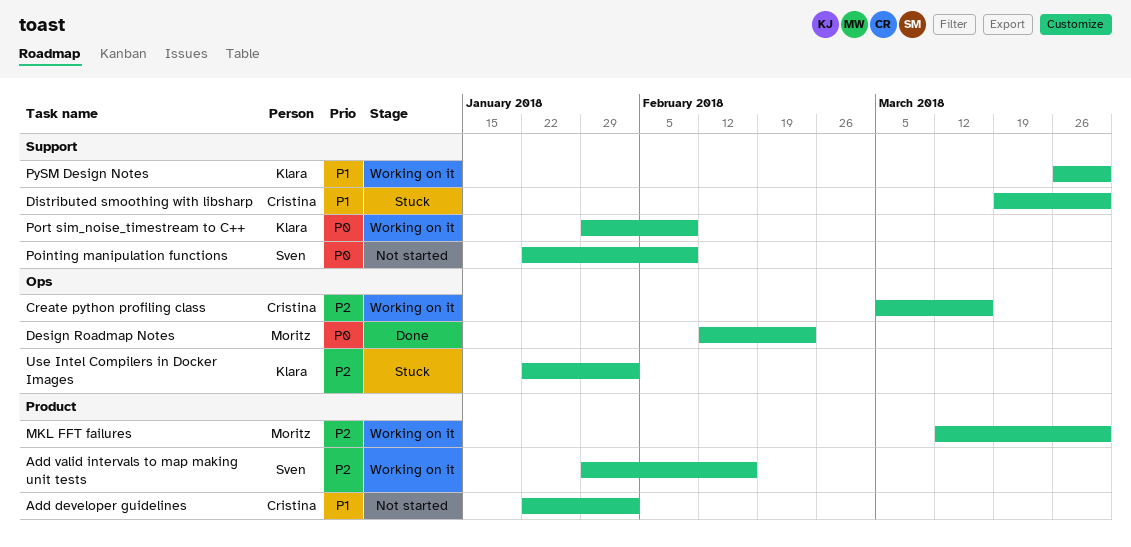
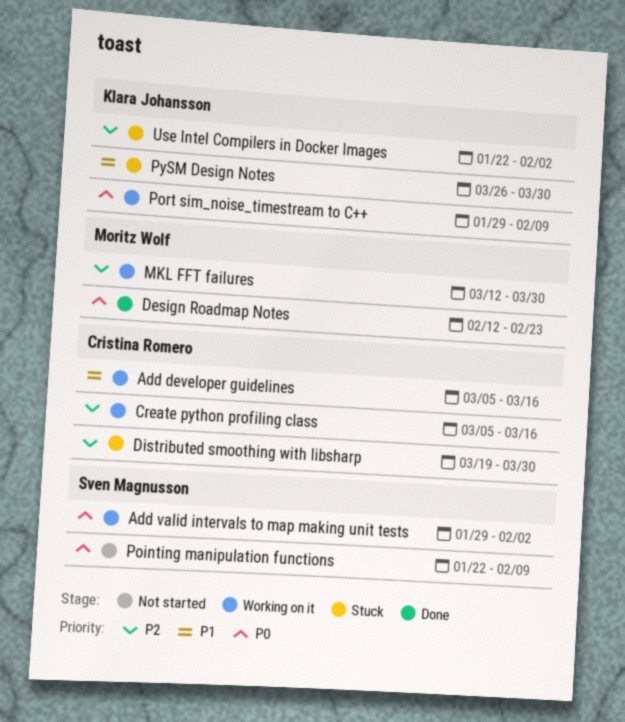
Add developer guidelines, status: Not started -> Working on it
Add developer guidelines, start: Jan 22 -> Mar 5
Add developer guidelines, due: Feb 2 -> Mar 16
Add valid intervals to map making unit tests, priority: P2 -> P0
Add valid intervals to map making unit tests, due: Feb 16 -> Feb 2
Distributed smoothing with libsharp, priority: P1 -> P2
PySM Design Notes, status: Working on it -> Stuck

